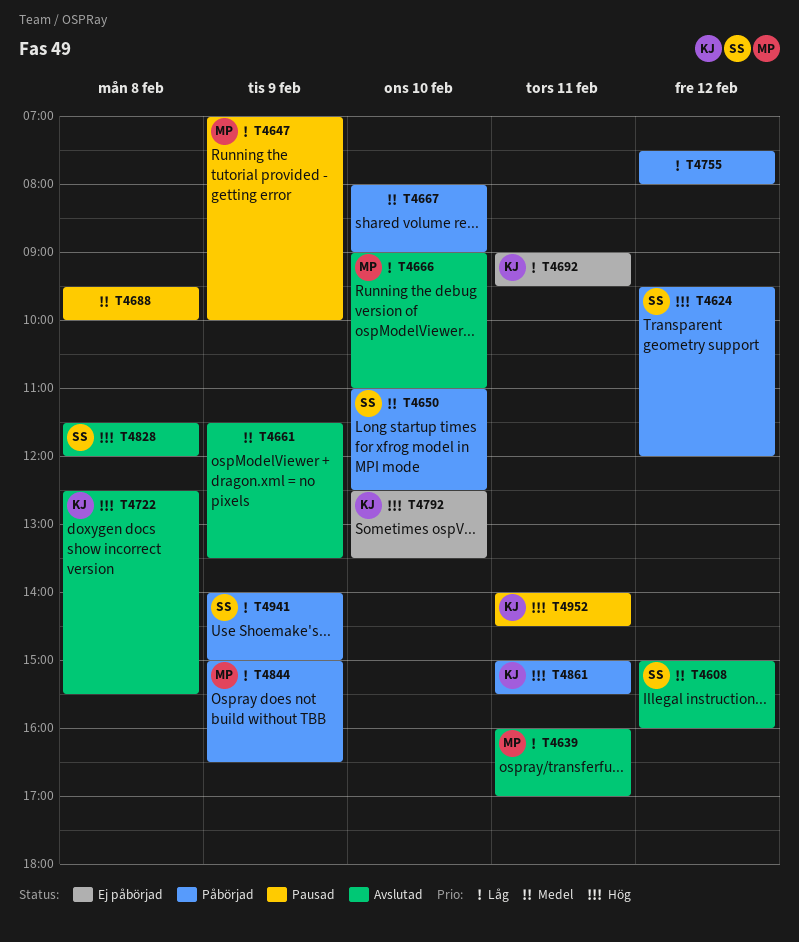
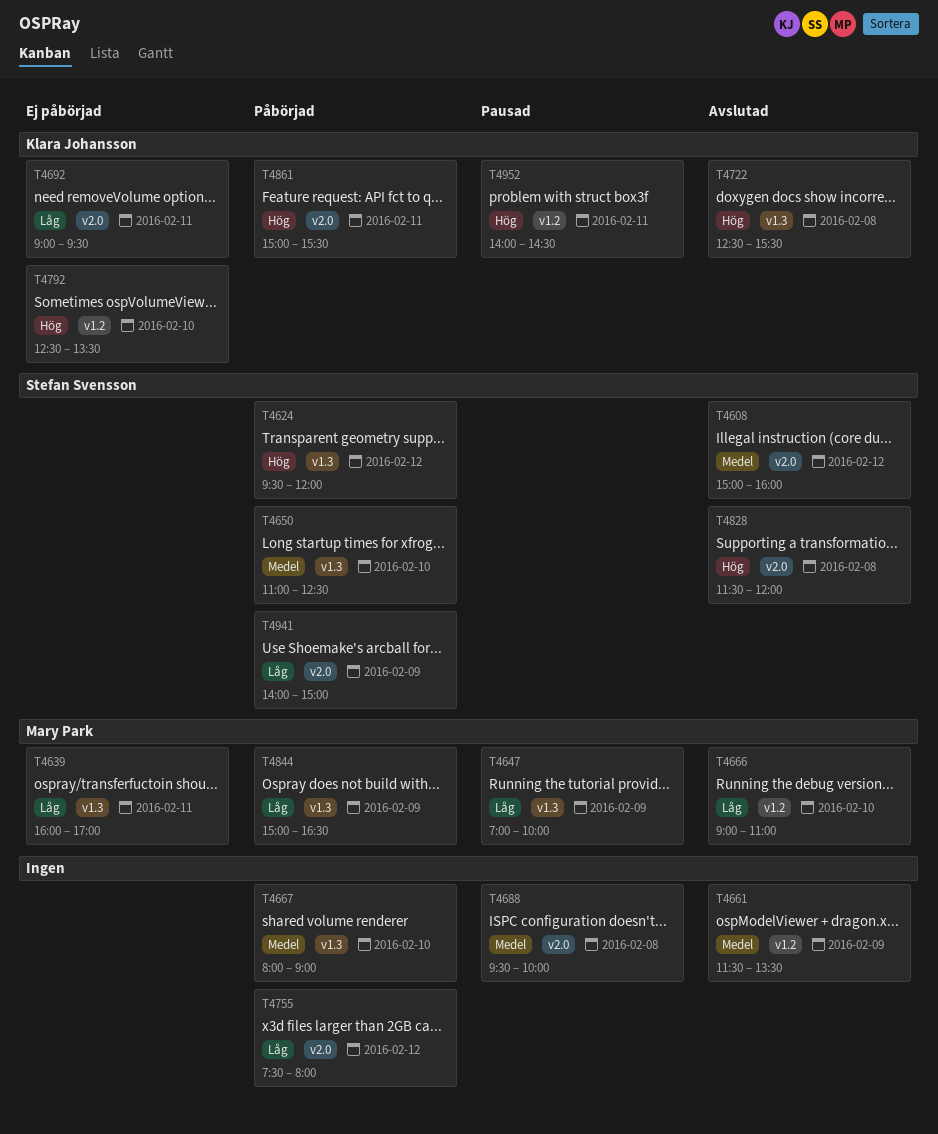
T4639, status: Avslutad -> Ej påbörjad

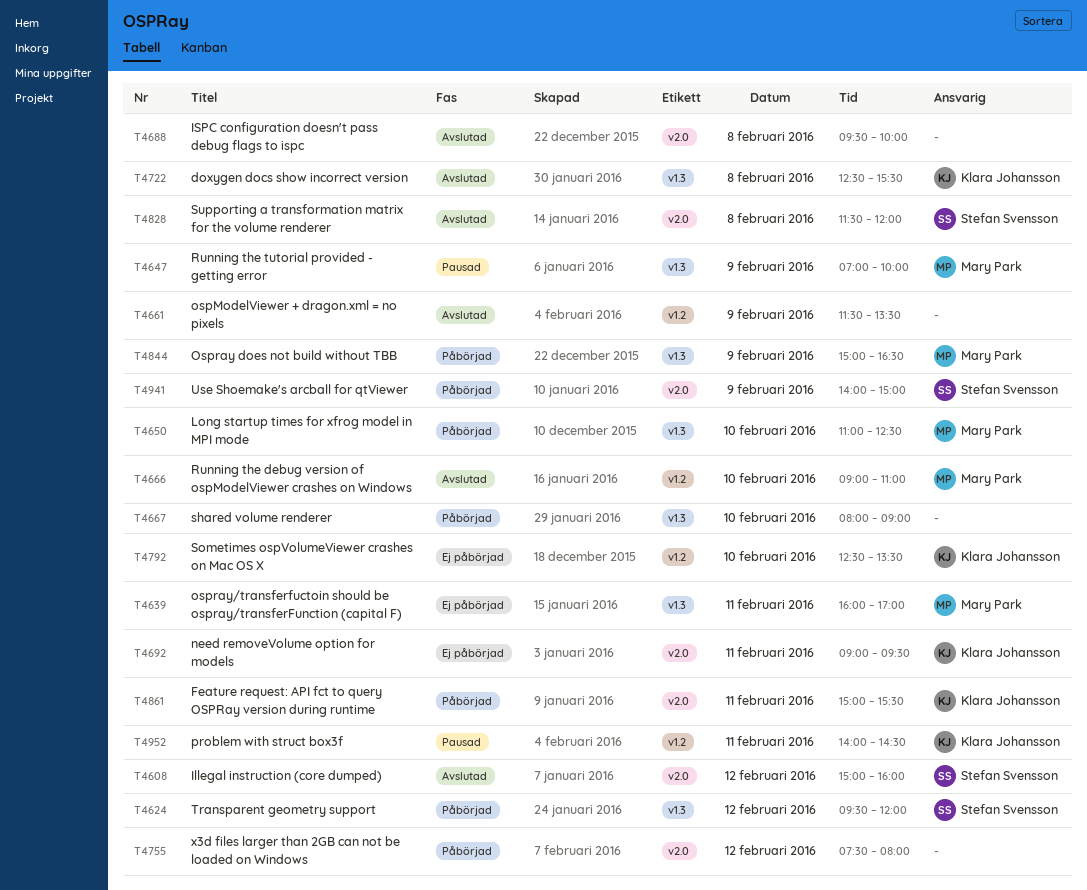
T4650, owner: Stefan Svensson -> Mary Park
T4688, status: Pausad -> Avslutad

